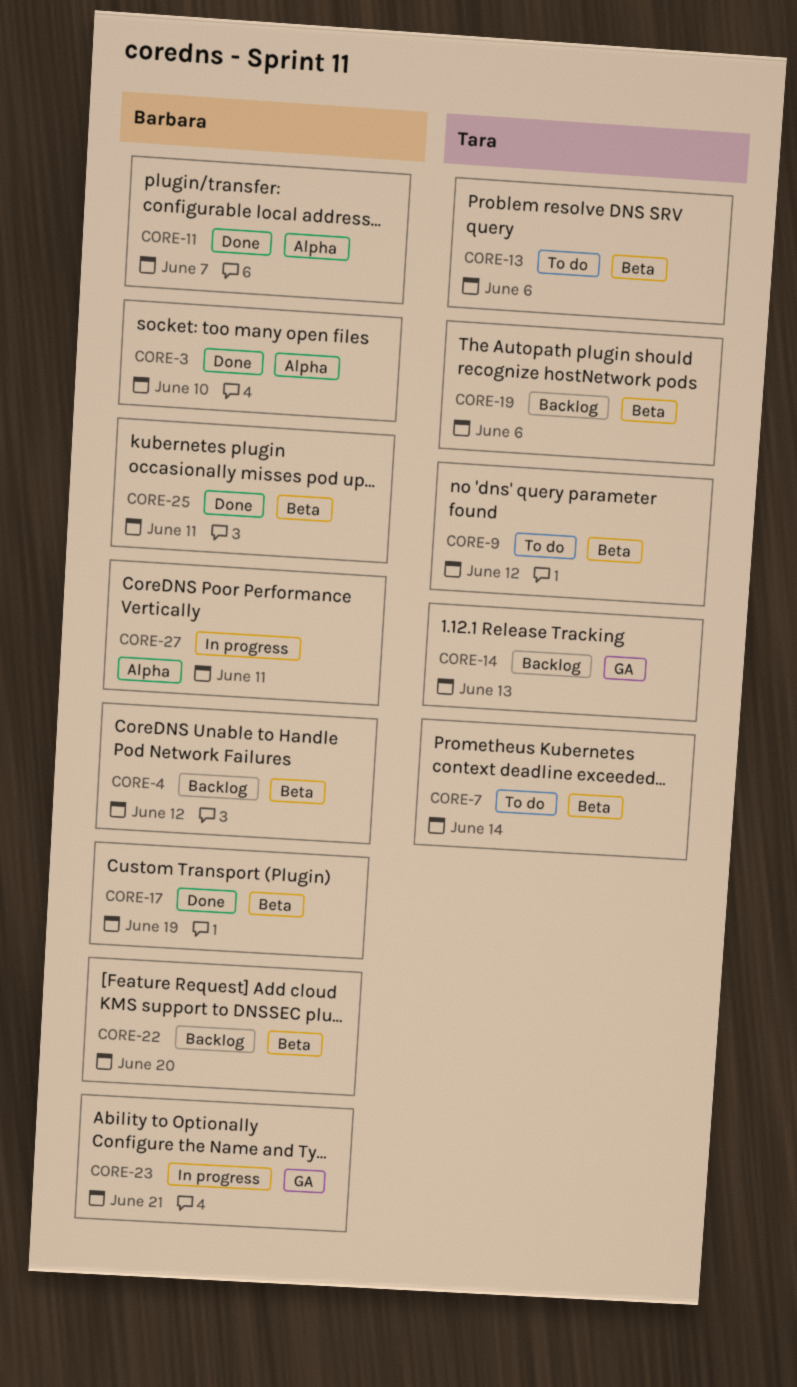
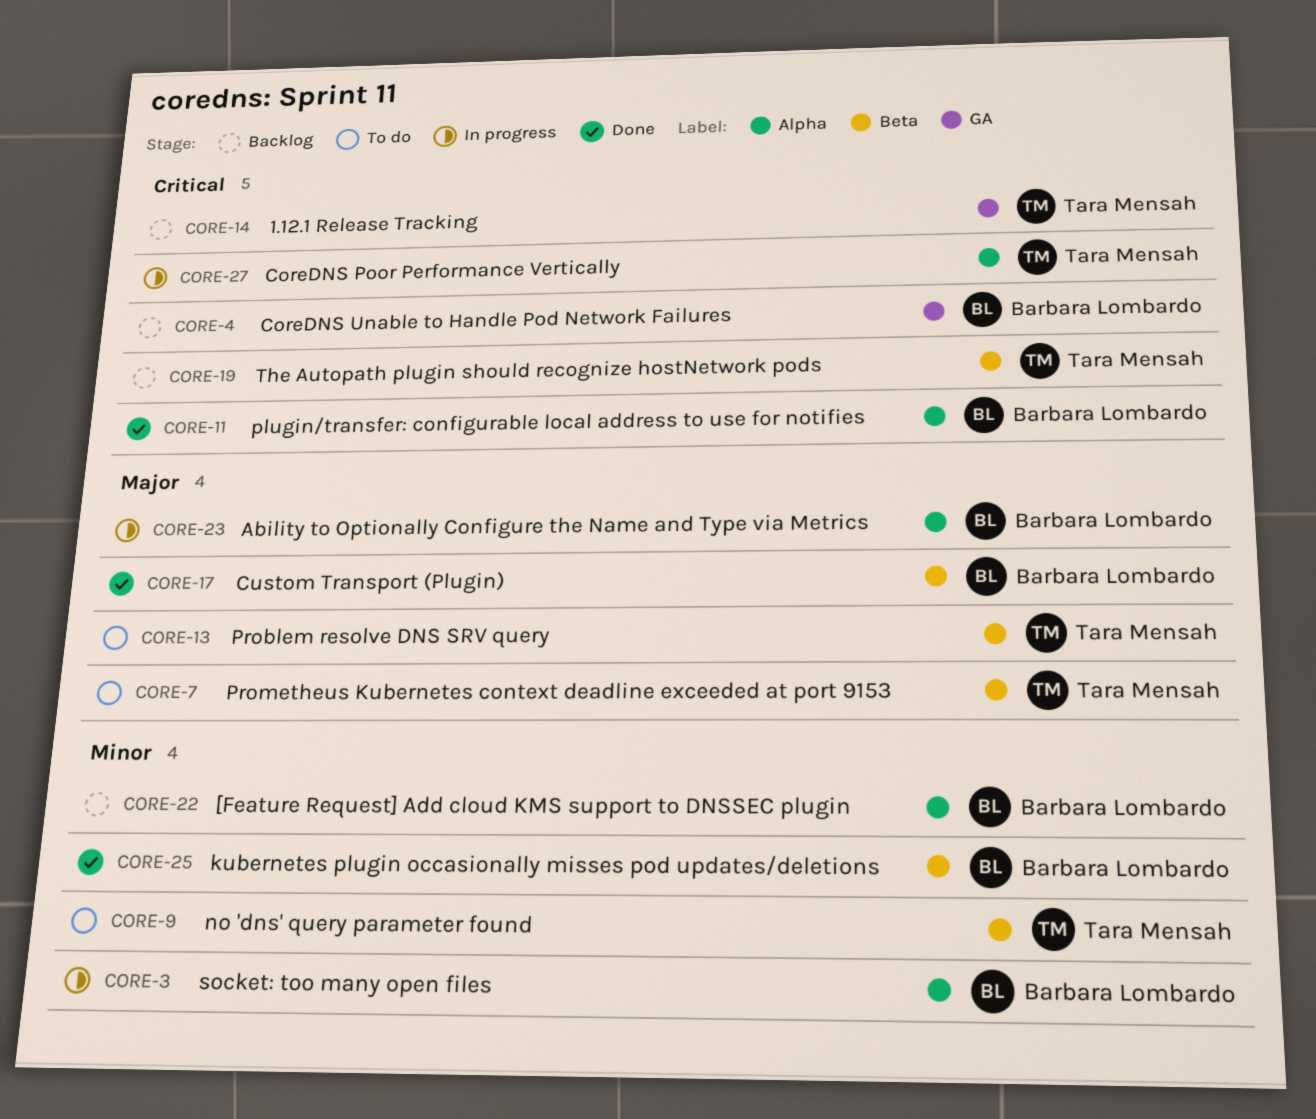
CORE-3, status: Done -> In progress
CORE-4, label: Beta -> GA
CORE-22, label: Beta -> Alpha
CORE-23, label: GA -> Alpha
CORE-27, owner: Barbara Lombardo -> Tara Mensah

